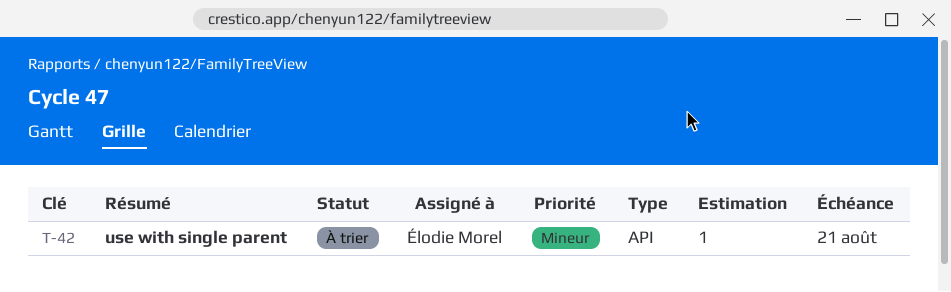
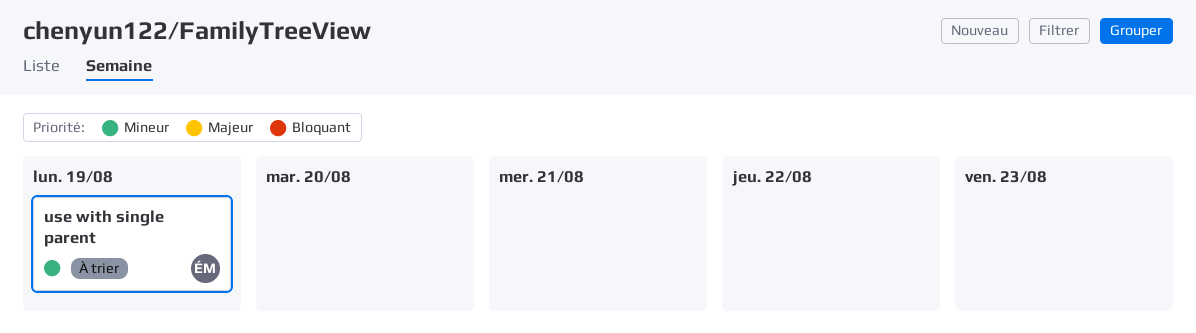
use with single parent, due: Aug 21 -> Aug 19

